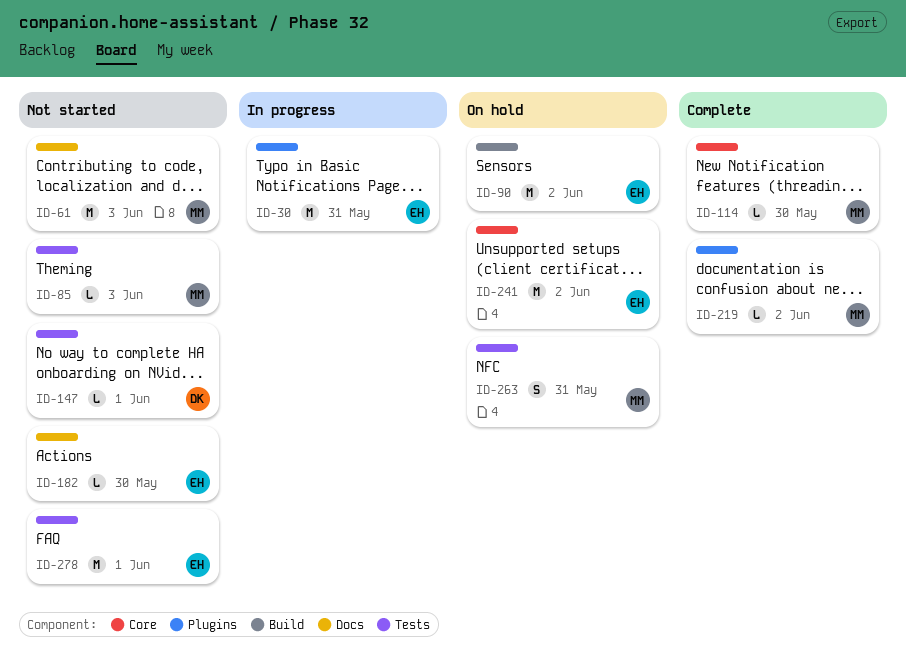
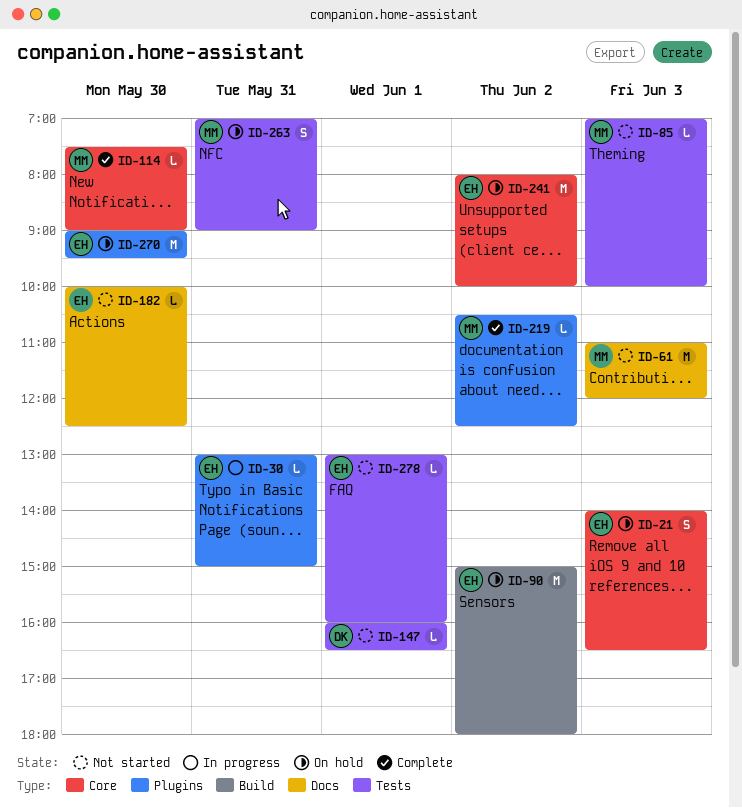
ID-21: none -> present
ID-30, estimate: M -> L
ID-270: none -> present
ID-278, estimate: M -> L

